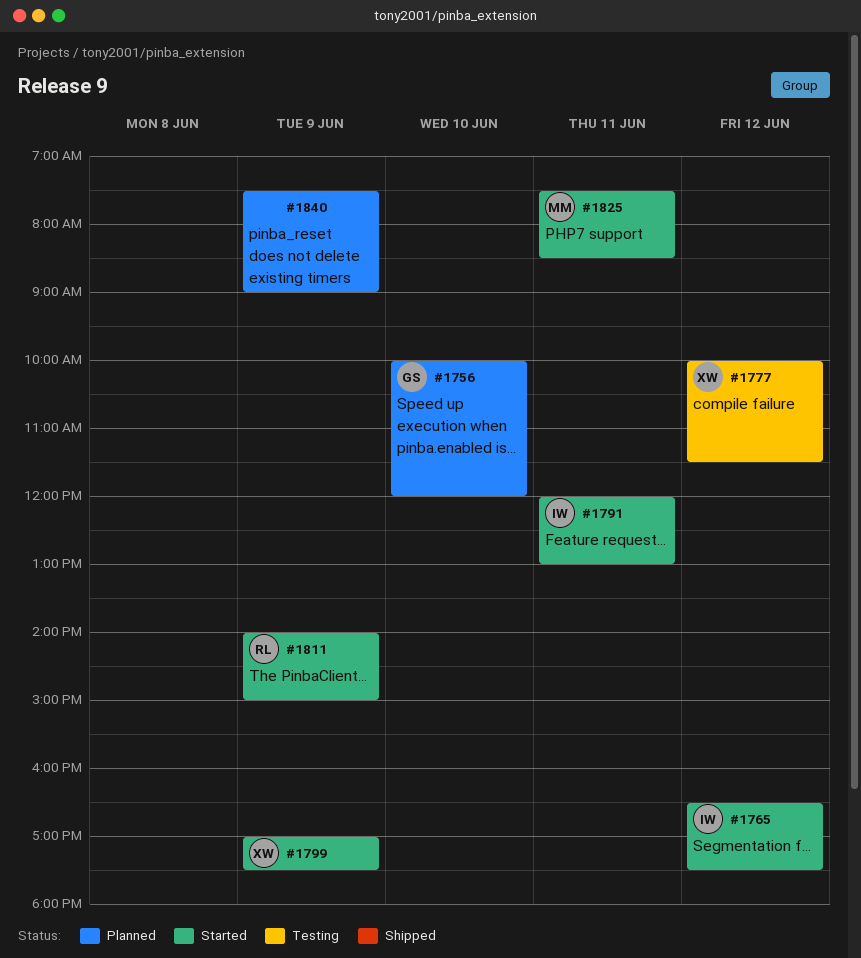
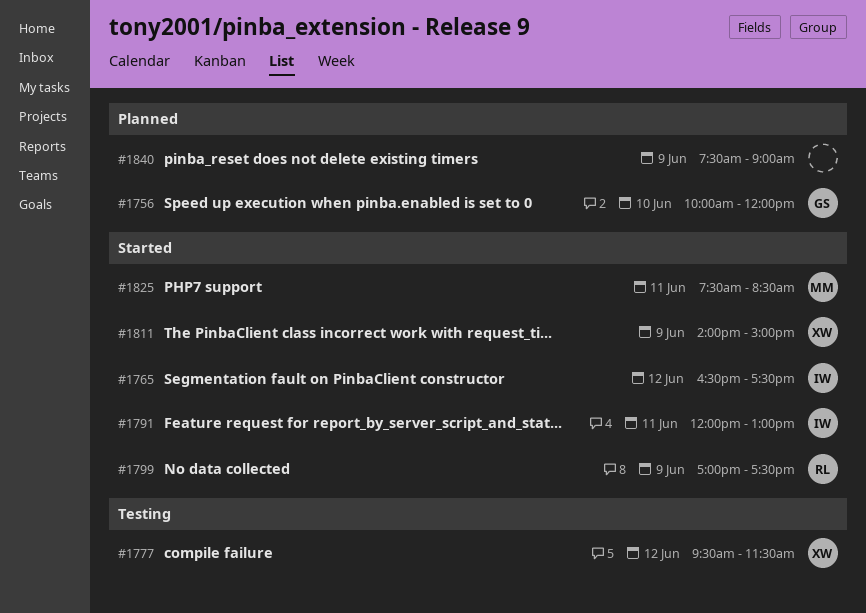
#1777, begins: 10:00 -> 09:30
#1799, owner: XW -> RL
#1811, owner: RL -> XW

